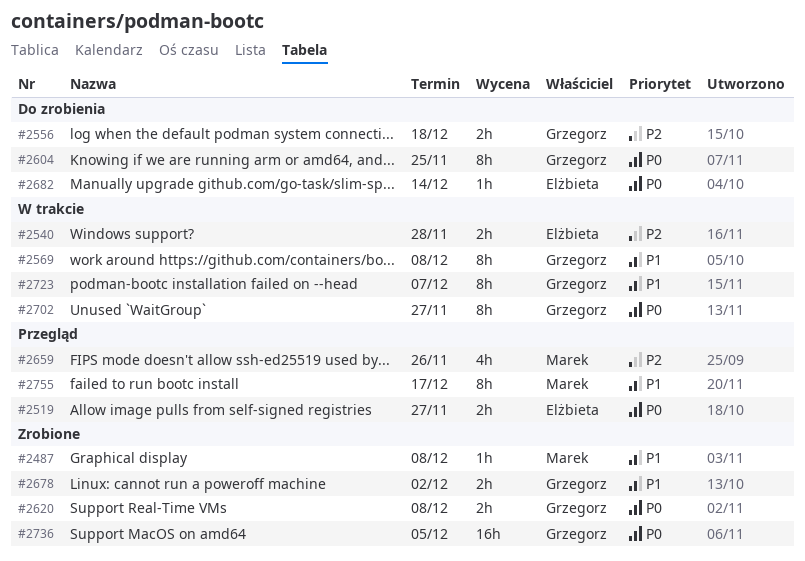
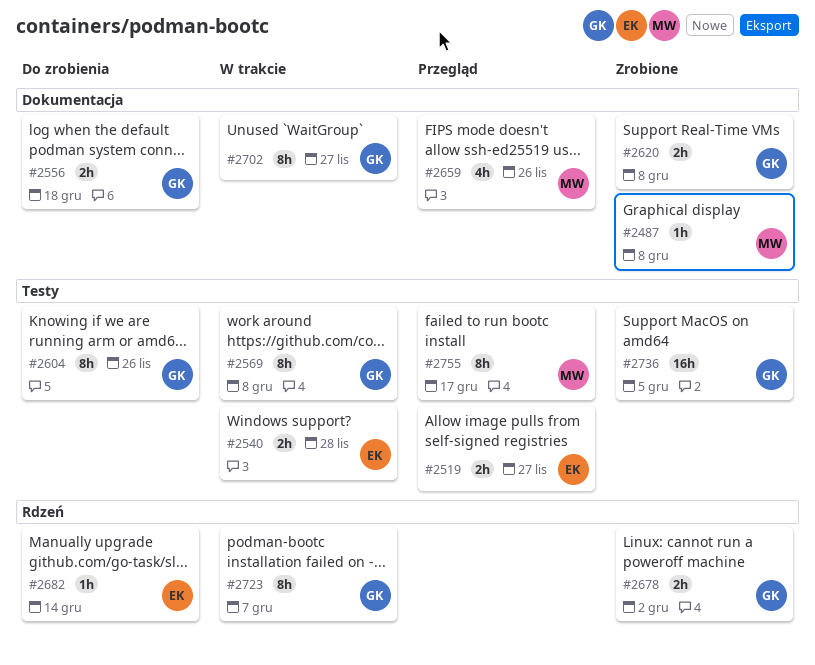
#2604, due: Nov 25 -> Nov 26

